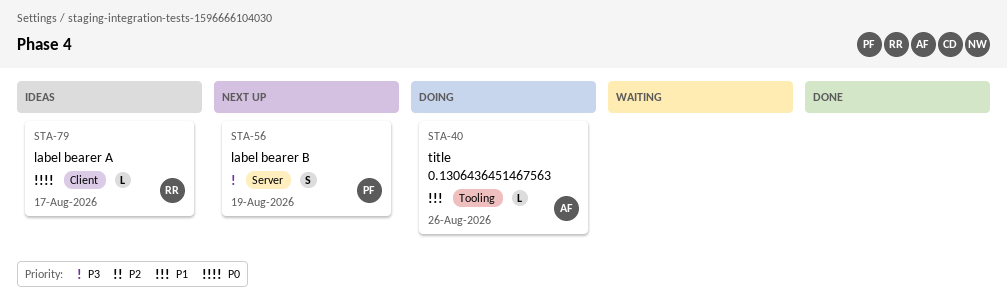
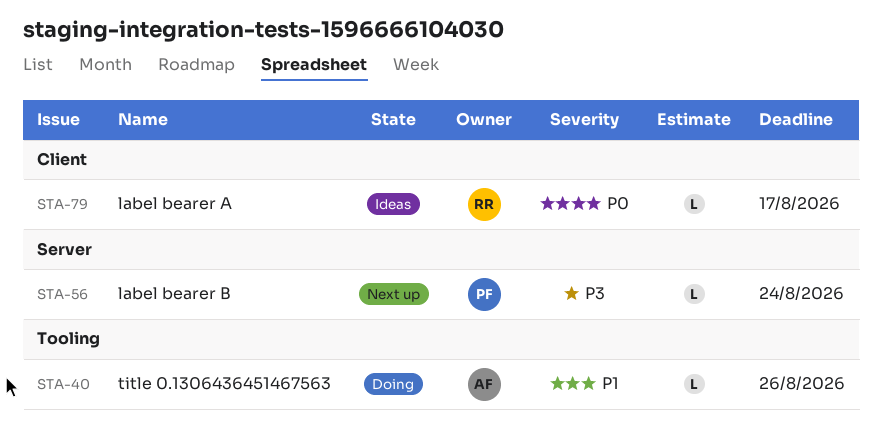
STA-56, estimate: S -> L
STA-56, due: Aug 19 -> Aug 24

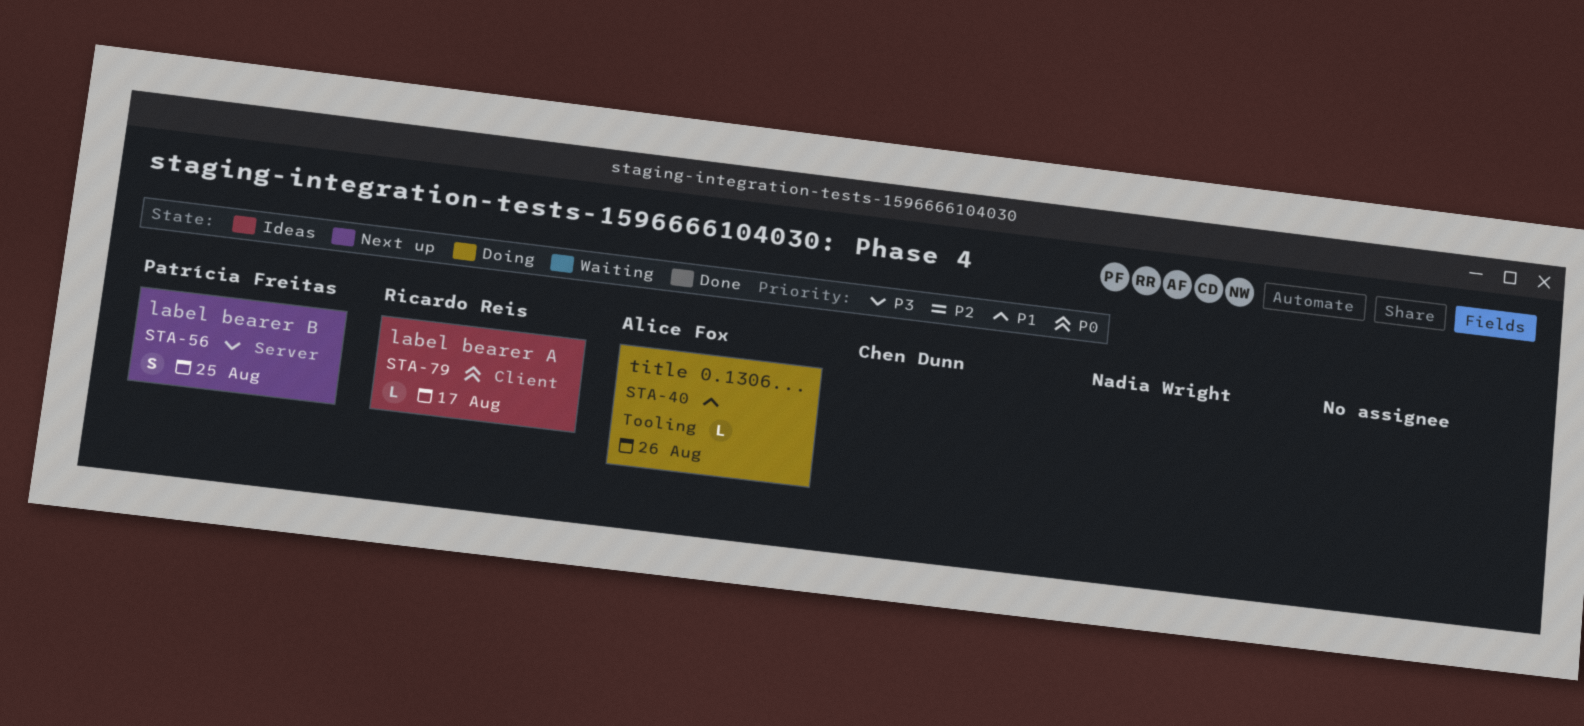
STA-56, estimate: L -> S
STA-56, due: Aug 24 -> Aug 25

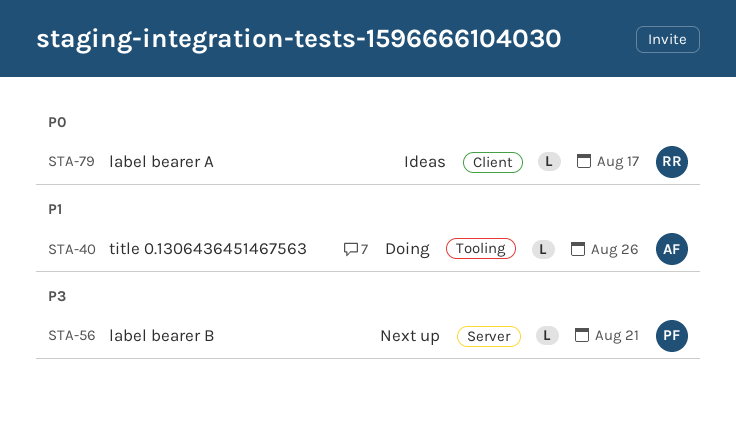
STA-56, estimate: S -> L
STA-56, due: Aug 25 -> Aug 21

